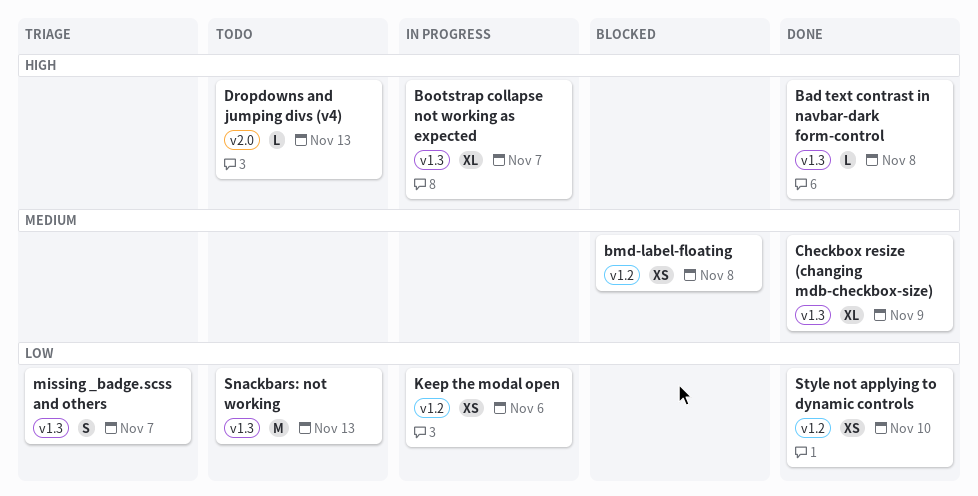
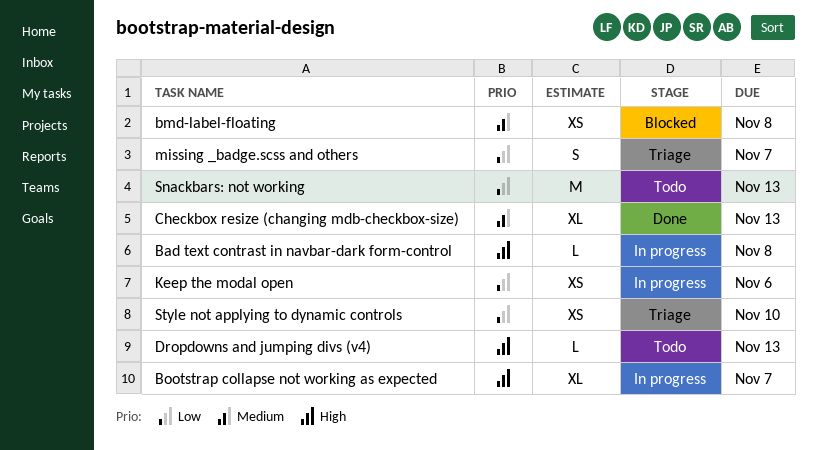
Bad text contrast in navbar-dark form-control, status: Done -> In progress
Checkbox resize (changing mdb-checkbox-size), due: Nov 9 -> Nov 13
Style not applying to dynamic controls, status: Done -> Triage

